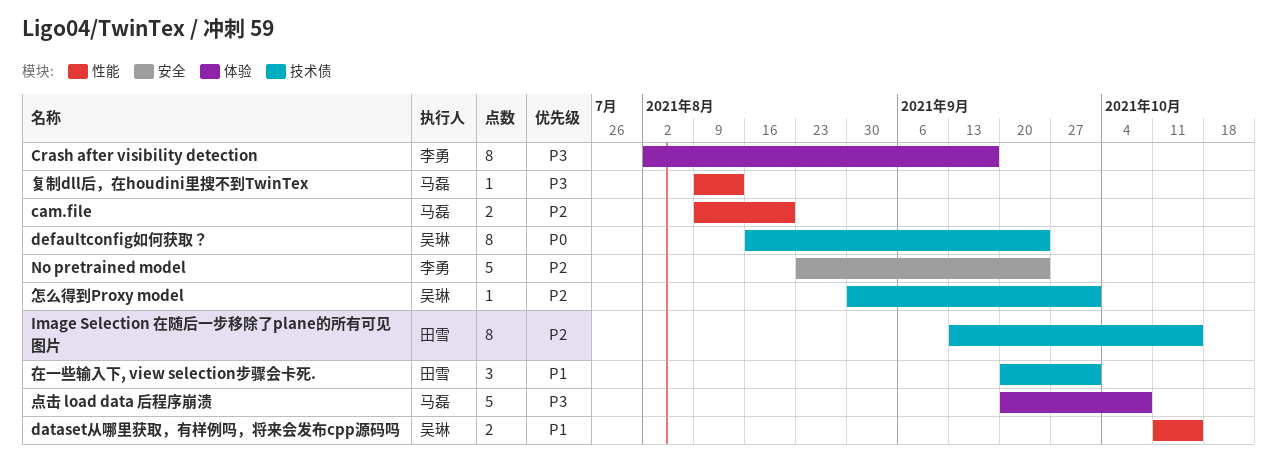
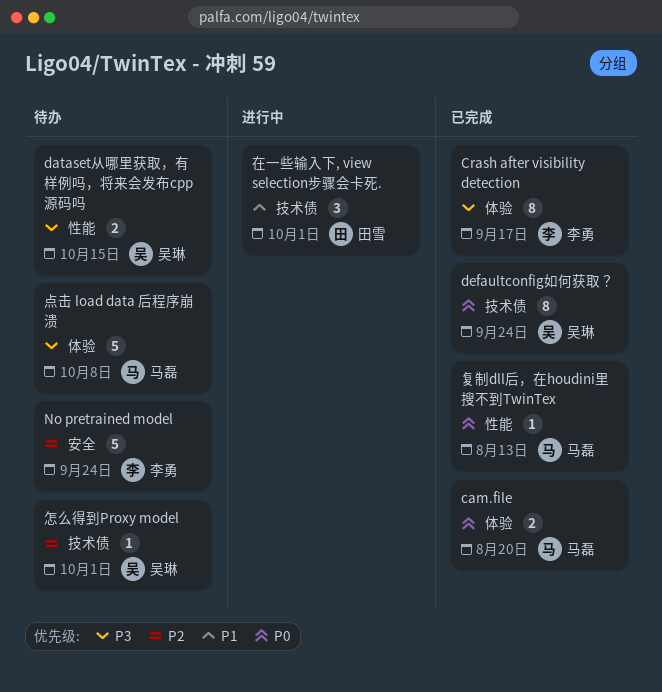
cam.file, priority: P2 -> P0
cam.file, label: 性能 -> 体验
dataset从哪里获取，有样例吗，将来会发布cpp源码吗, priority: P1 -> P3
Image Selection 在随后一步移除了plane的所有可见图片: present -> none
复制dll后，在houdini里搜不到TwinTex, priority: P3 -> P0

